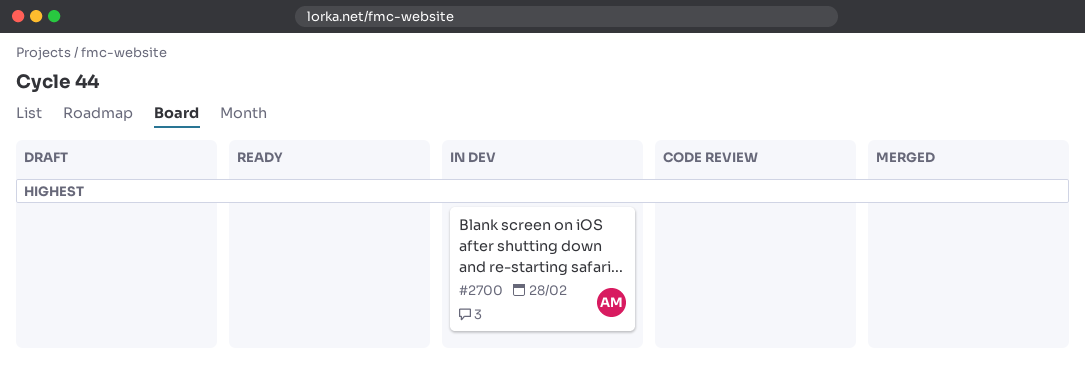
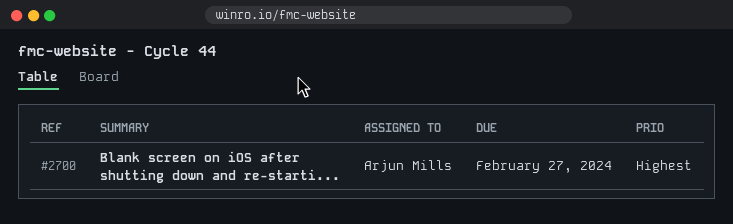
#2700, due: Feb 28 -> Feb 27

